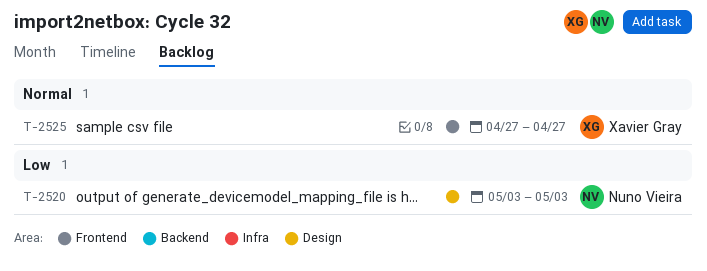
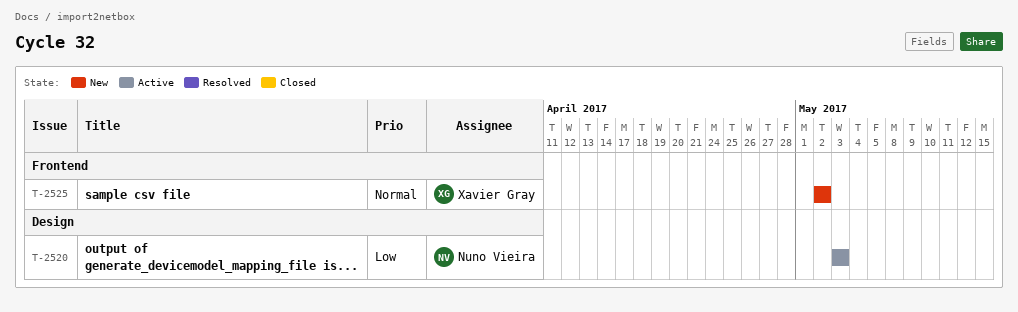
T-2525, start: Apr 27 -> May 2
T-2525, due: Apr 27 -> May 2

